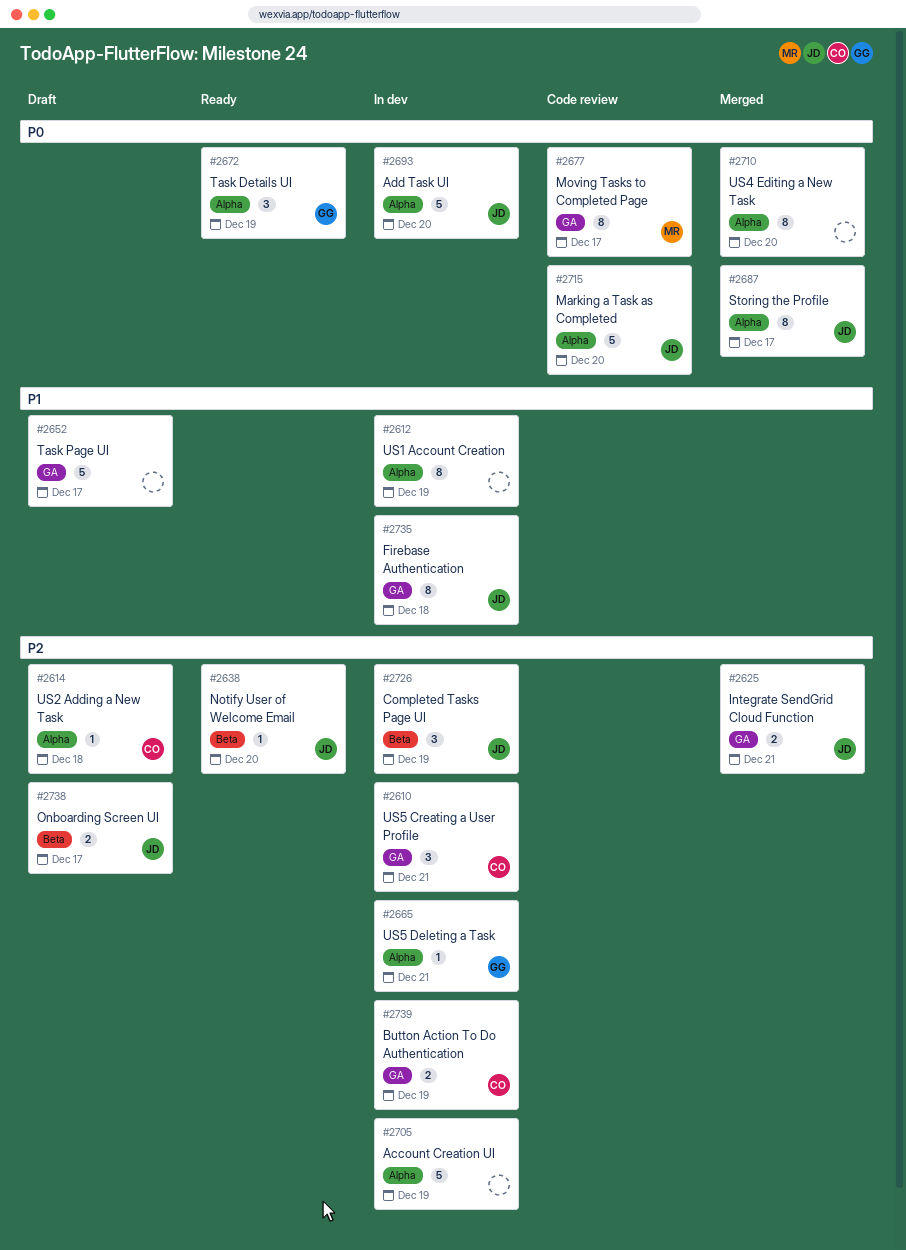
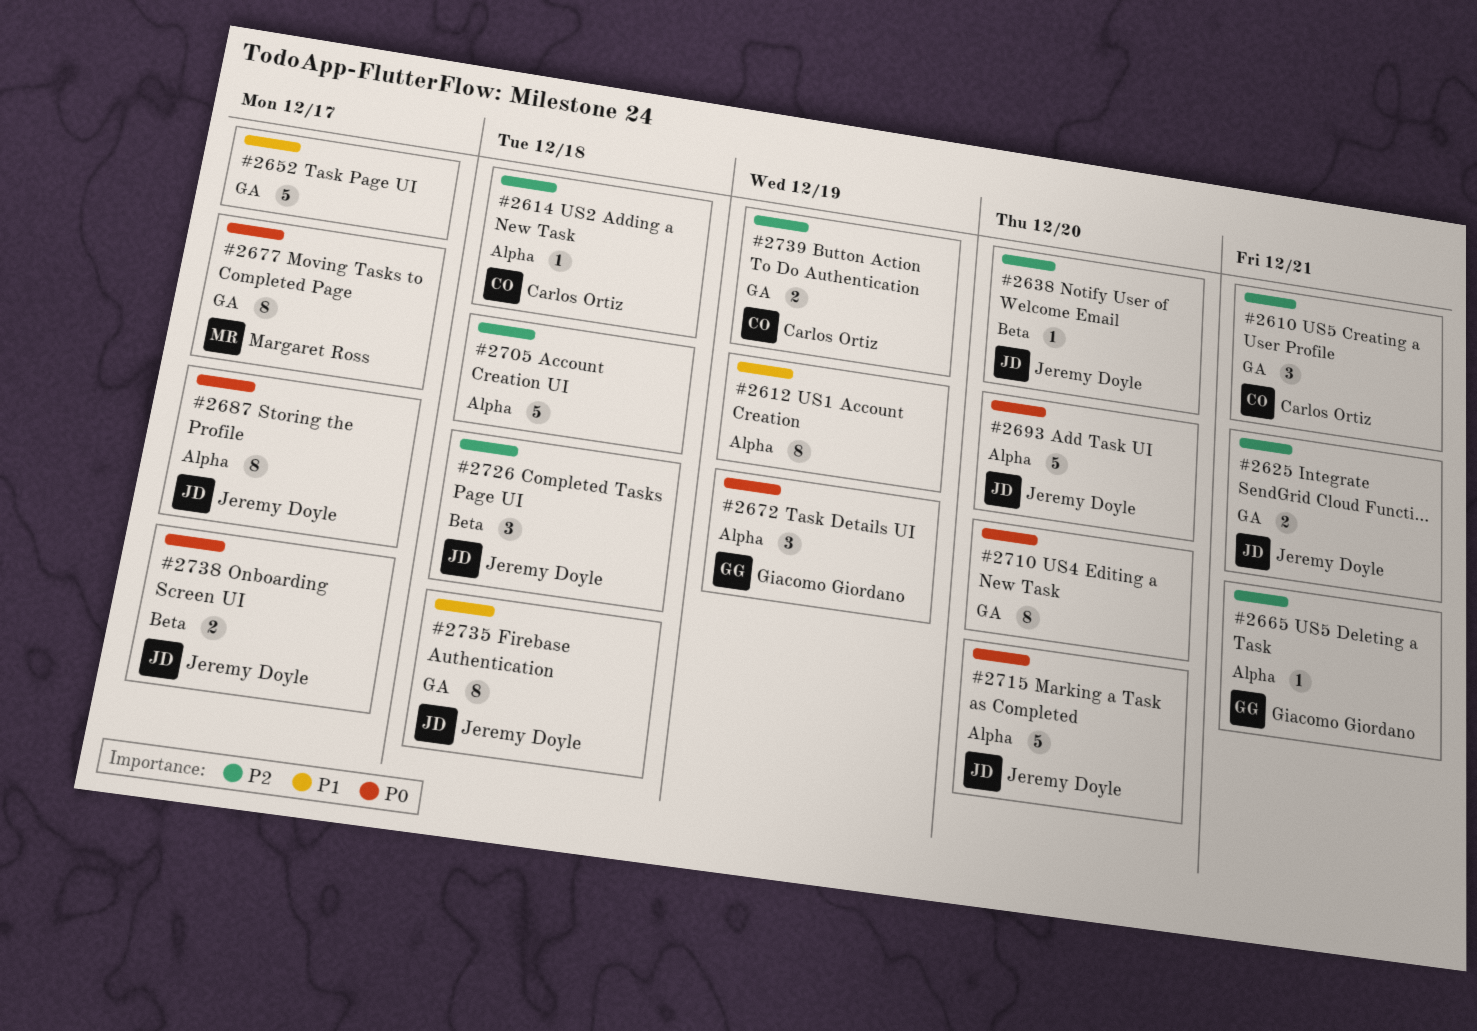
#2705, due: Dec 19 -> Dec 18
#2710, label: Alpha -> GA
#2726, due: Dec 19 -> Dec 18
#2738, priority: P2 -> P0

